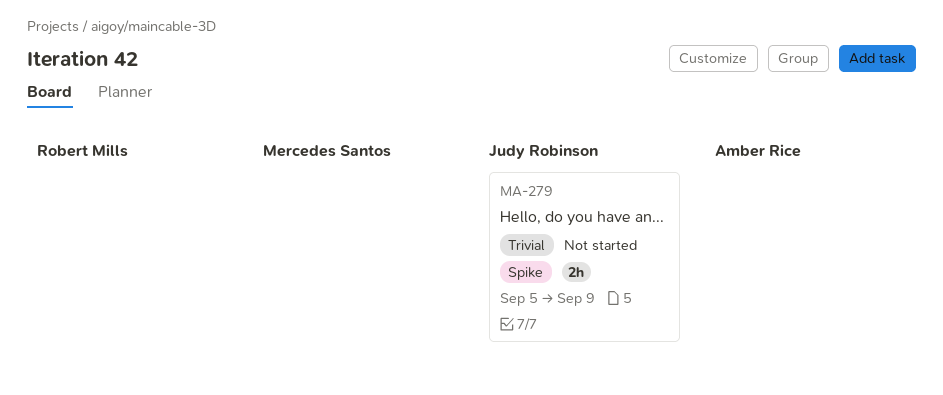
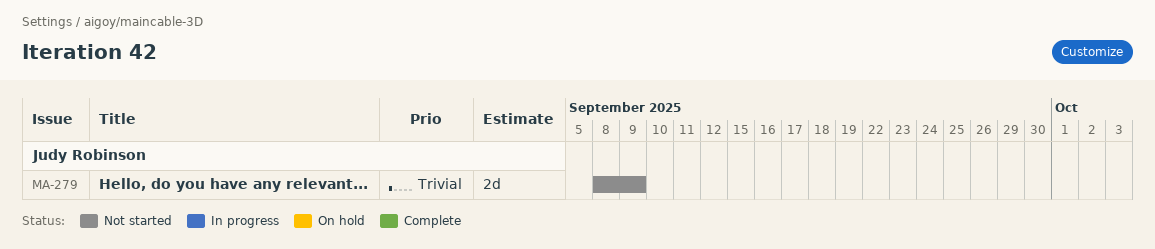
MA-279, estimate: 2h -> 2d
MA-279, start: Sep 5 -> Sep 8

